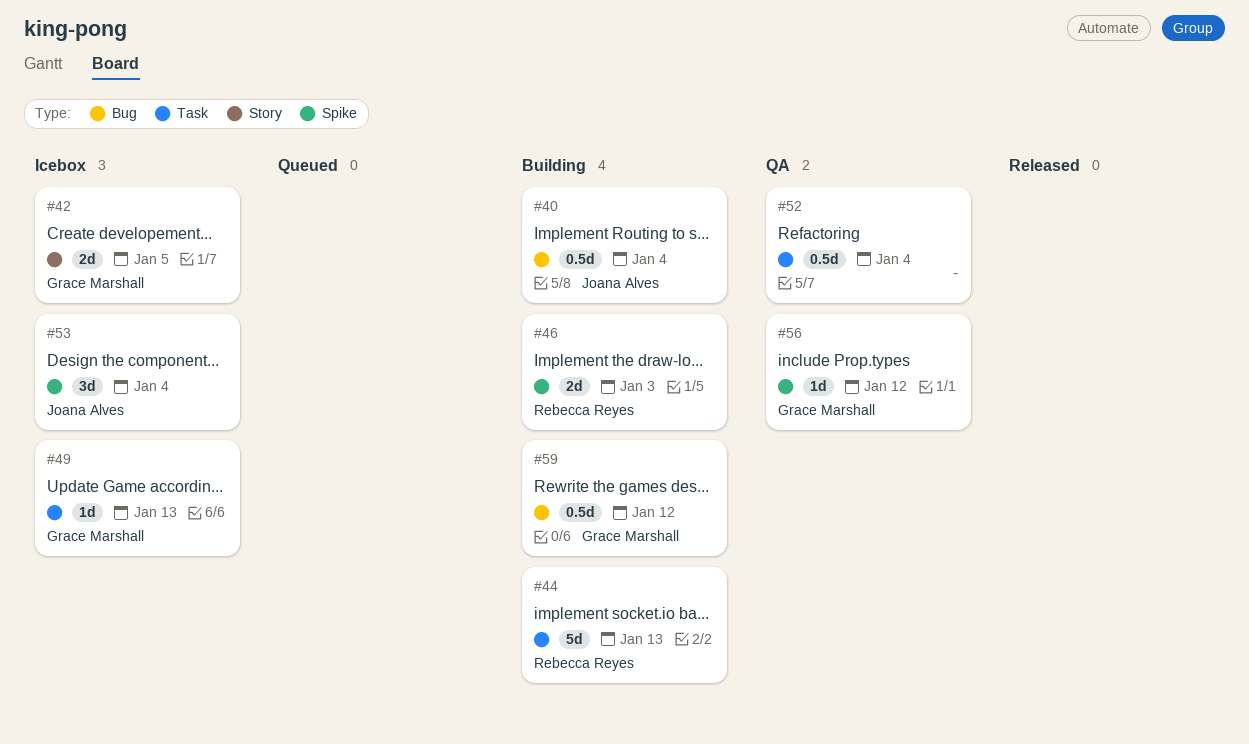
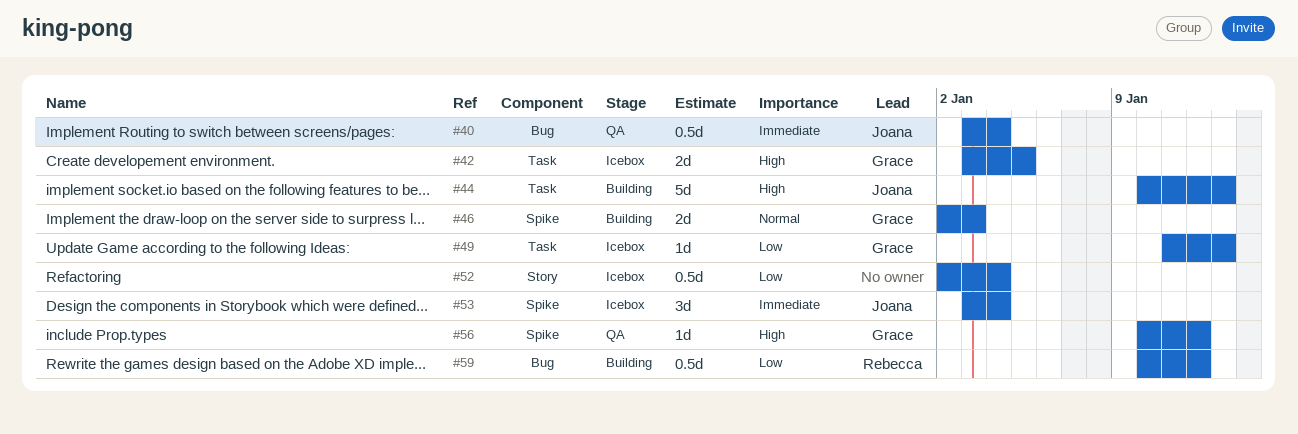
#40, status: Building -> QA
#42, label: Story -> Task
#44, owner: Rebecca Reyes -> Joana Alves
#46, owner: Rebecca Reyes -> Grace Marshall
#52, status: QA -> Icebox
#52, label: Task -> Story
#59, owner: Grace Marshall -> Rebecca Reyes

